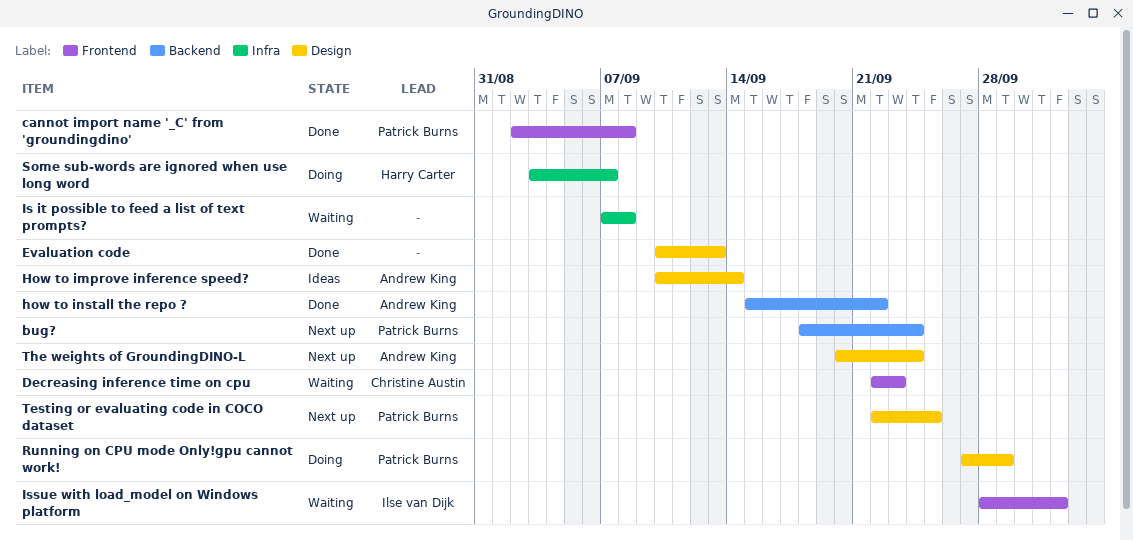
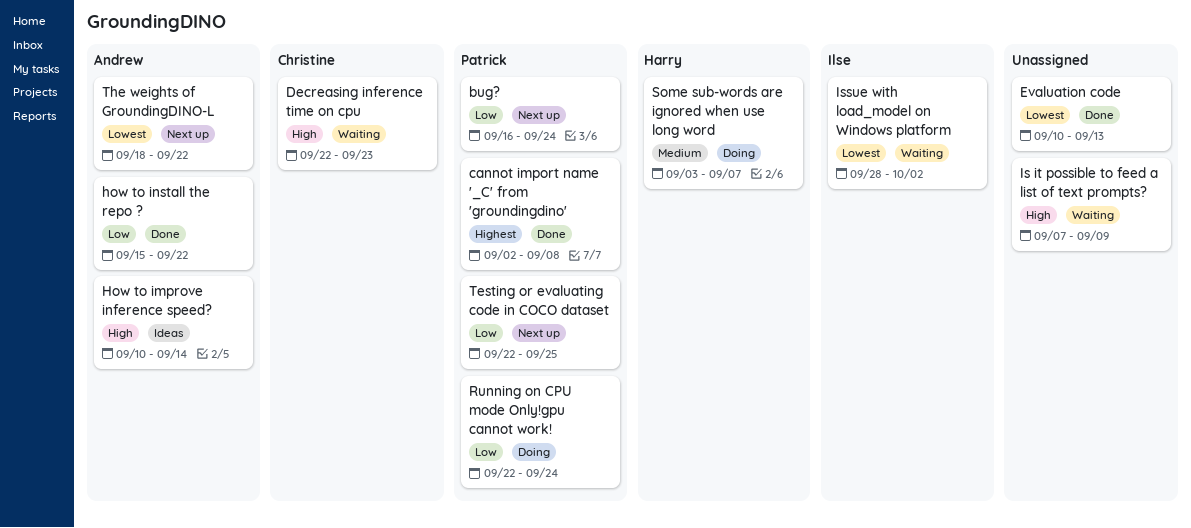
bug?, start: Sep 18 -> Sep 16
Is it possible to feed a list of text prompts?, due: Sep 8 -> Sep 9
Running on CPU mode Only!gpu cannot work!, start: Sep 27 -> Sep 22
Running on CPU mode Only!gpu cannot work!, due: Sep 29 -> Sep 24
The weights of GroundingDINO-L, start: Sep 20 -> Sep 18
The weights of GroundingDINO-L, due: Sep 24 -> Sep 22

